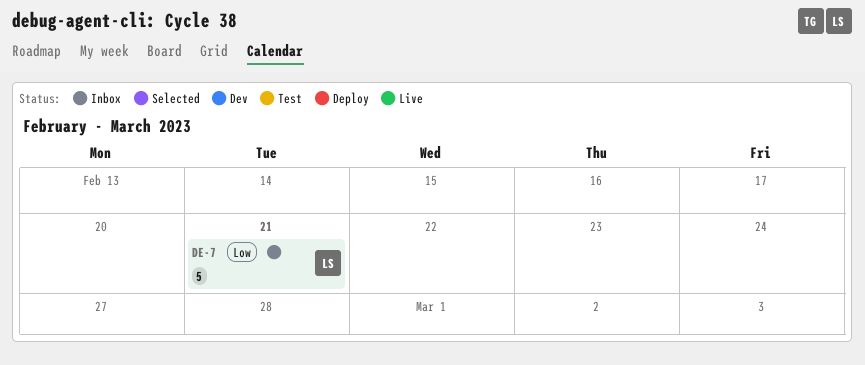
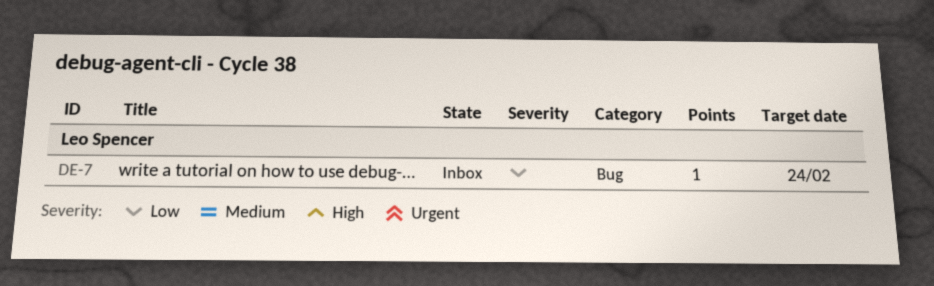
DE-7, estimate: 5 -> 1
DE-7, due: Feb 21 -> Feb 24

